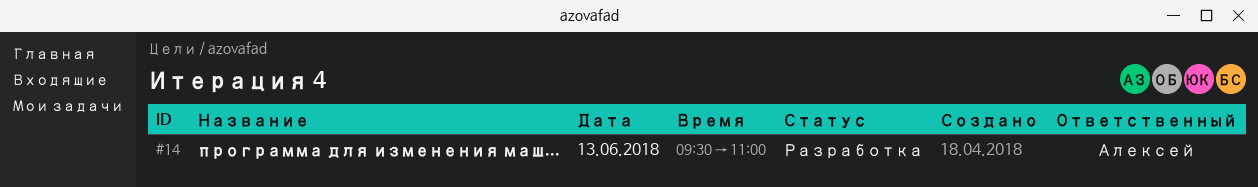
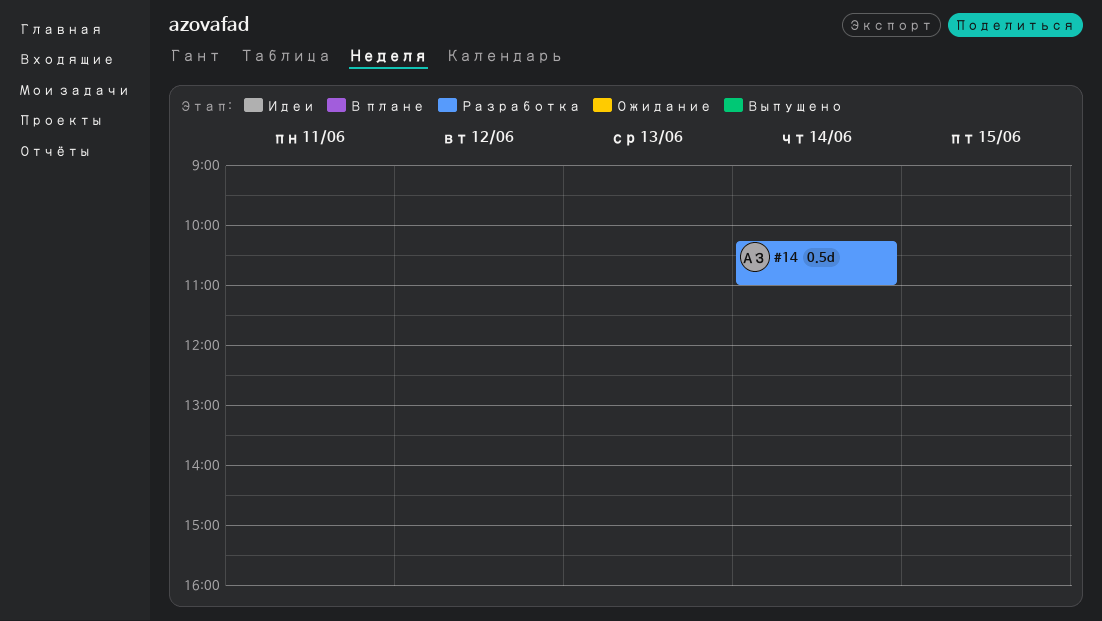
#14, day: Jun 13 -> Jun 14
#14, begins: 09:30 -> 10:15

